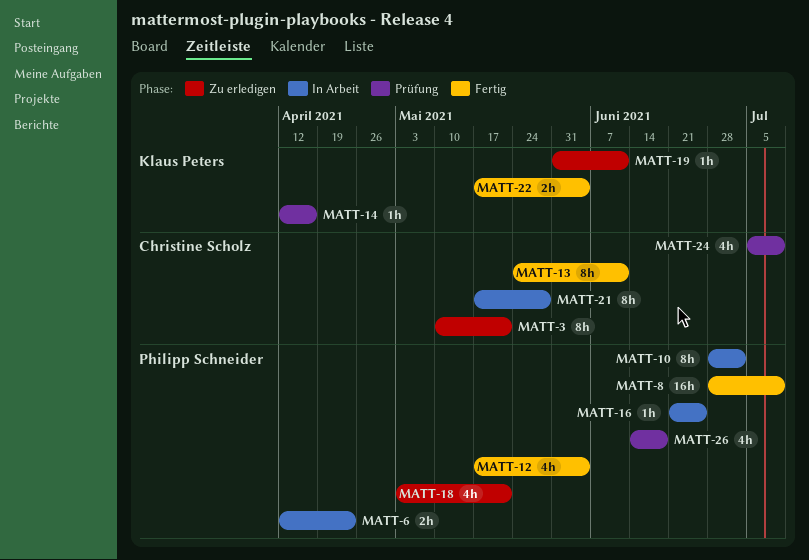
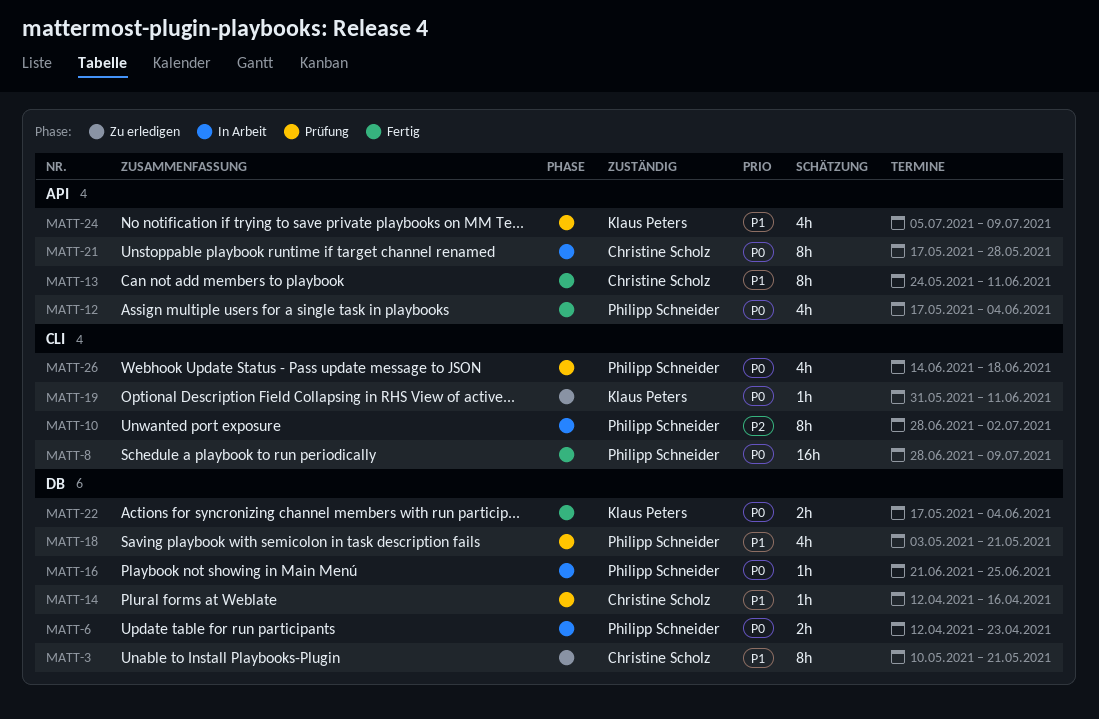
MATT-14, owner: Klaus Peters -> Christine Scholz
MATT-18, status: Zu erledigen -> Prüfung
MATT-24, owner: Christine Scholz -> Klaus Peters

